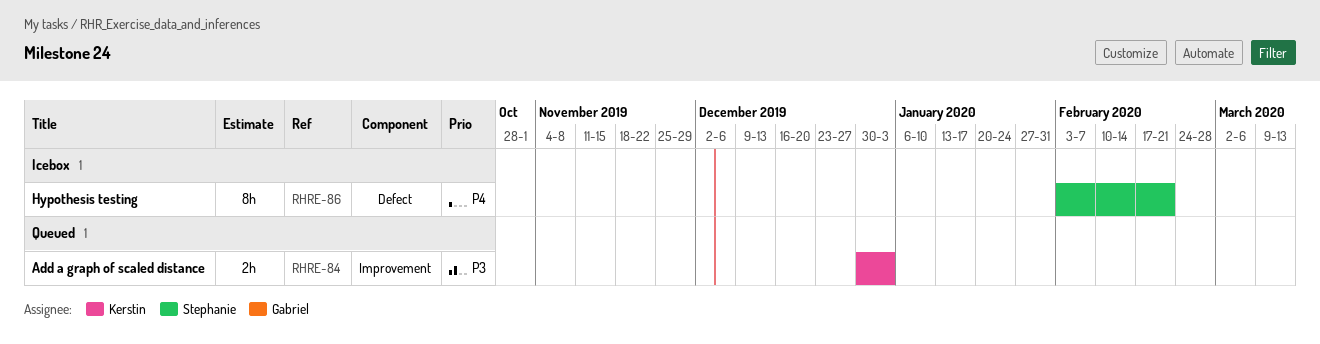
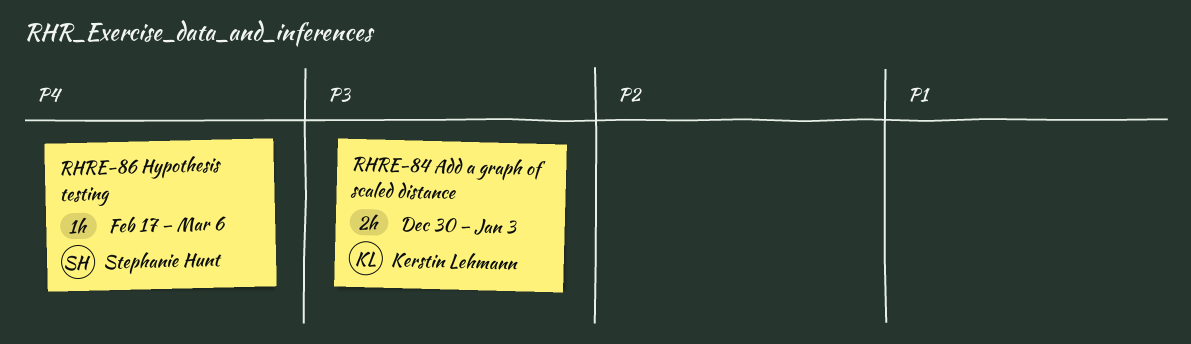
RHRE-86, estimate: 8h -> 1h
RHRE-86, start: Feb 3 -> Feb 17
RHRE-86, due: Feb 21 -> Mar 6

